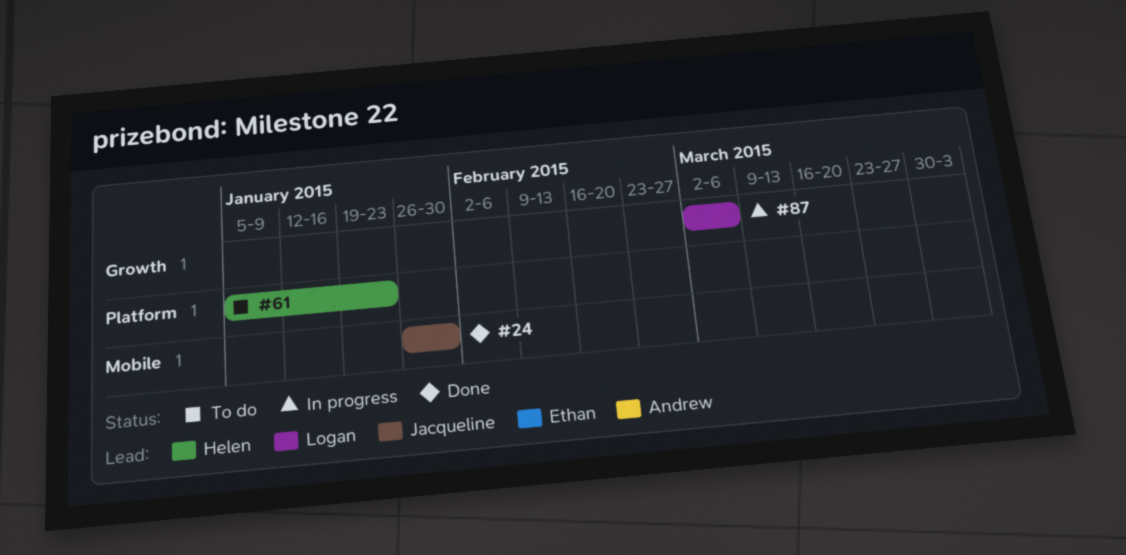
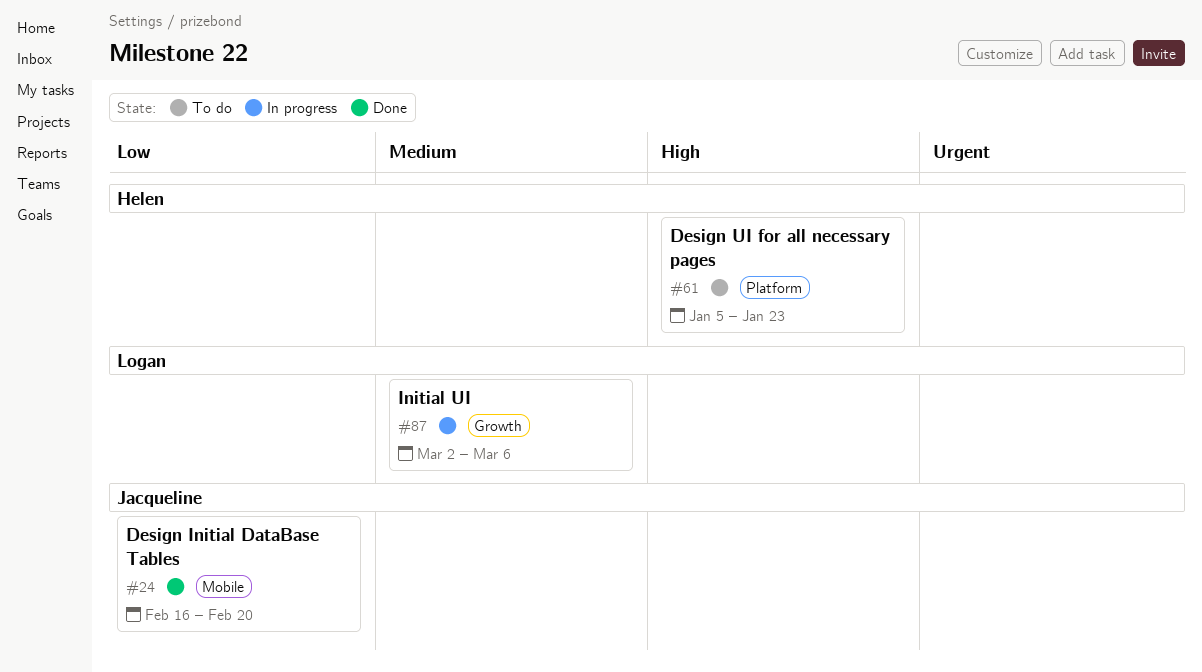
#24, start: Jan 26 -> Feb 16
#24, due: Jan 30 -> Feb 20

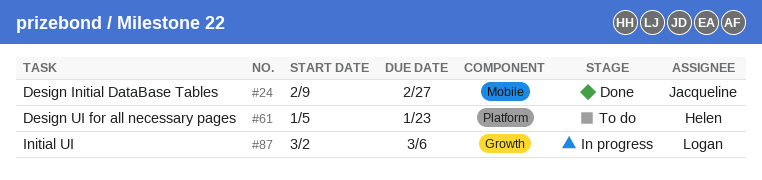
#24, start: Feb 16 -> Feb 9
#24, due: Feb 20 -> Feb 27

